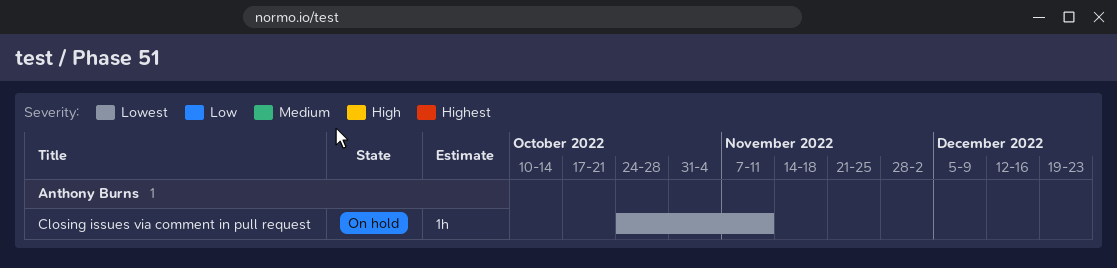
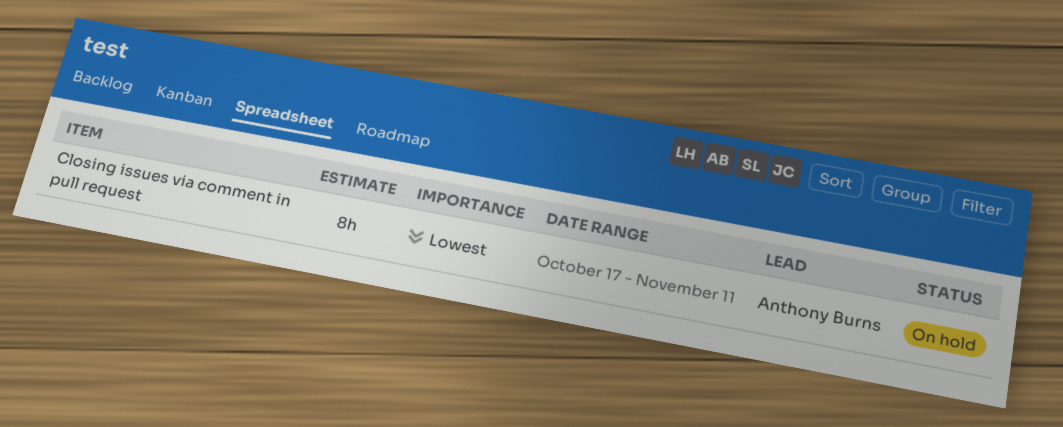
Closing issues via comment in pull request, estimate: 1h -> 8h
Closing issues via comment in pull request, start: Oct 24 -> Oct 17

